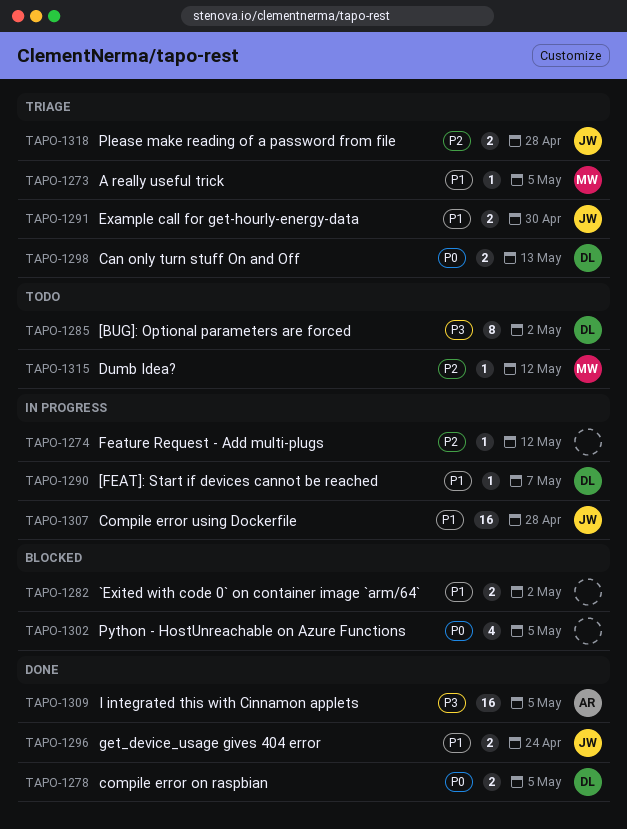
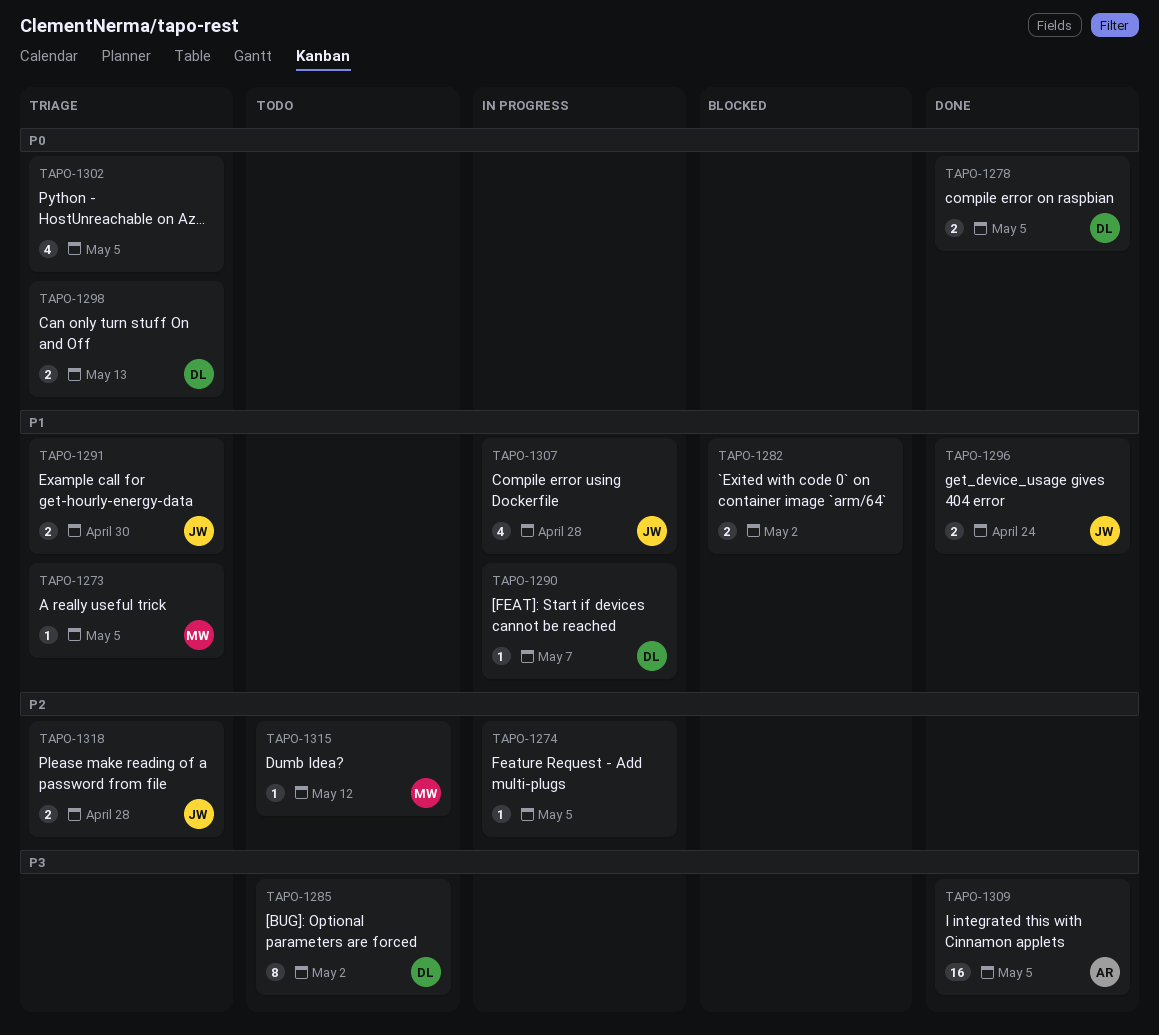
TAPO-1274, due: May 12 -> May 5
TAPO-1302, status: Blocked -> Triage
TAPO-1307, estimate: 16 -> 4

